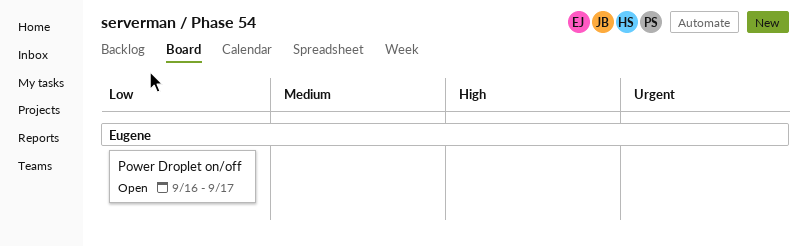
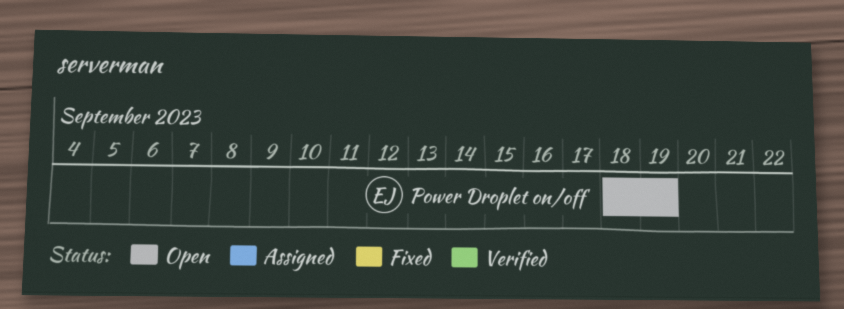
Power Droplet on/off, start: Sep 16 -> Sep 18
Power Droplet on/off, due: Sep 17 -> Sep 19

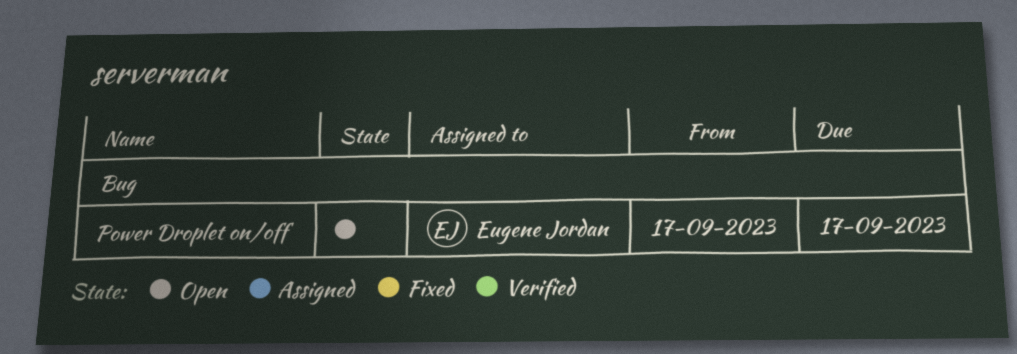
Power Droplet on/off, start: Sep 18 -> Sep 17
Power Droplet on/off, due: Sep 19 -> Sep 17

